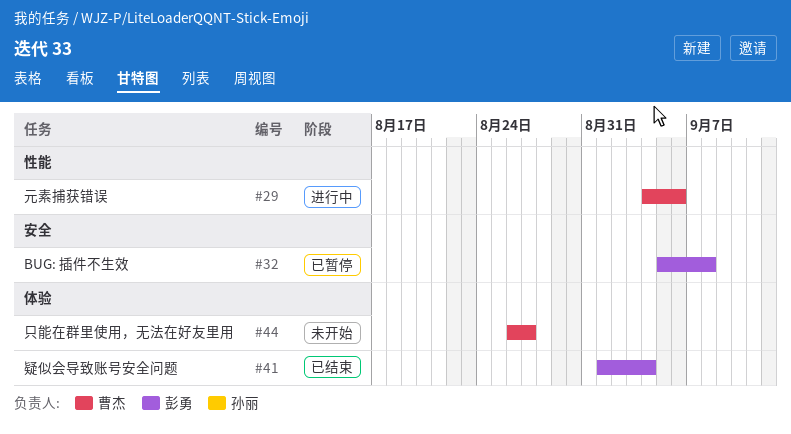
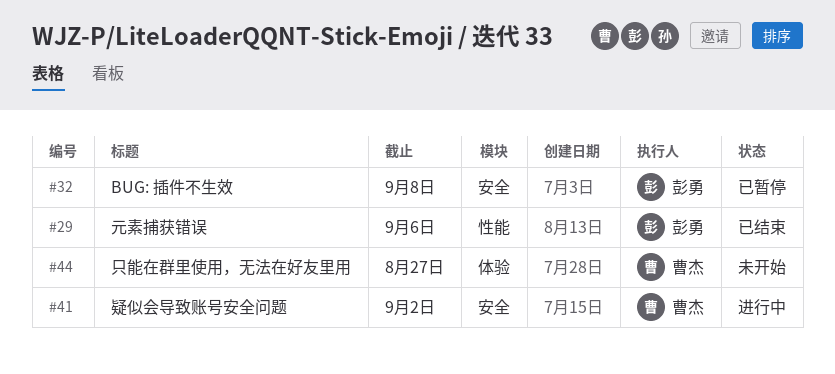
#29, status: 进行中 -> 已结束
#29, owner: 曹杰 -> 彭勇
#41, status: 已结束 -> 进行中
#41, owner: 彭勇 -> 曹杰
#41, label: 体验 -> 安全
#41, due: Sep 4 -> Sep 2

